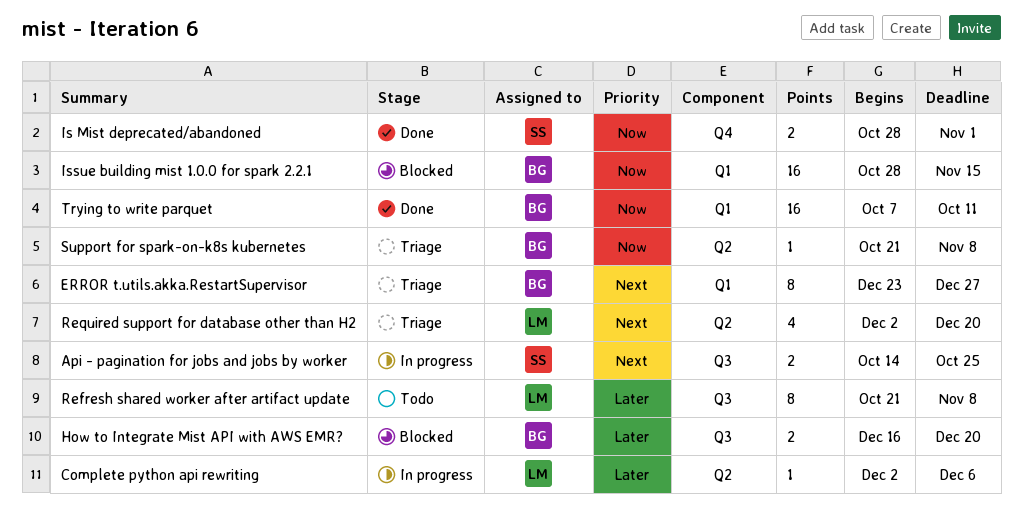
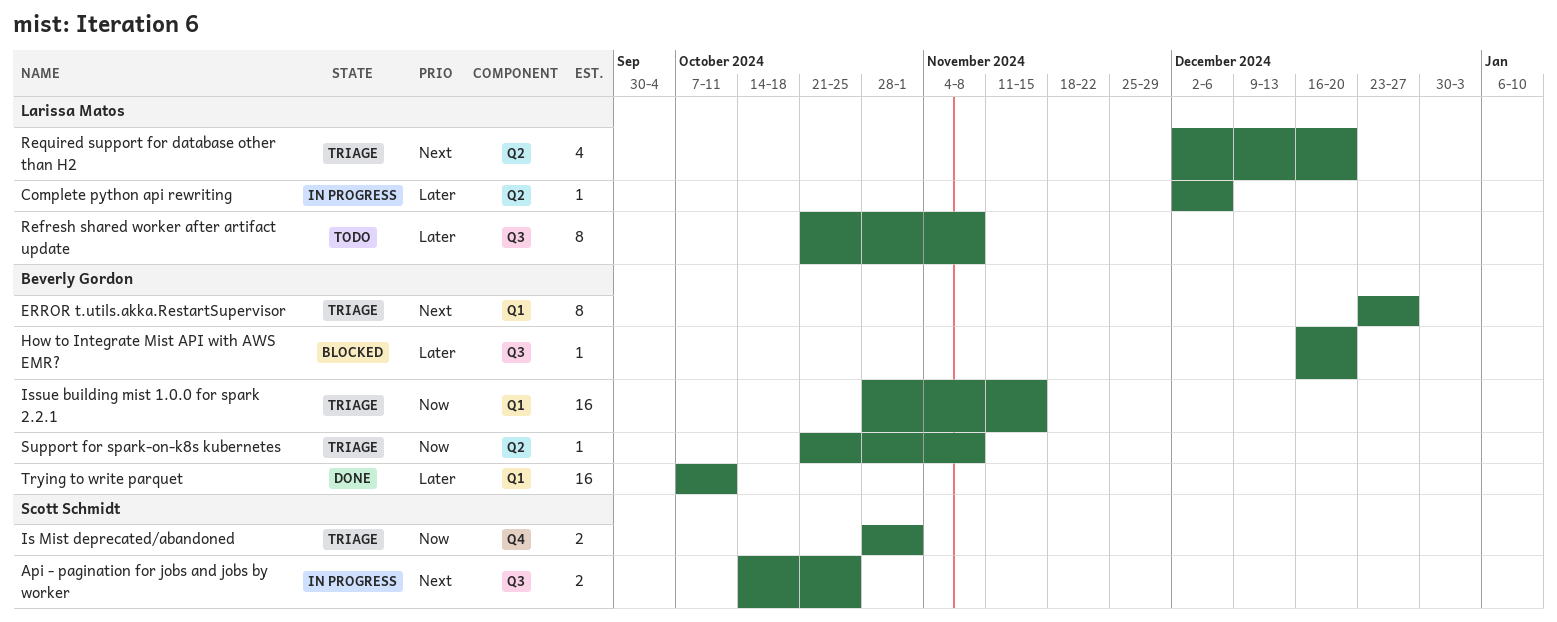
How to Integrate Mist API with AWS EMR?, estimate: 2 -> 1
Is Mist deprecated/abandoned, status: Done -> Triage
Issue building mist 1.0.0 for spark 2.2.1, status: Blocked -> Triage
Trying to write parquet, priority: Now -> Later

